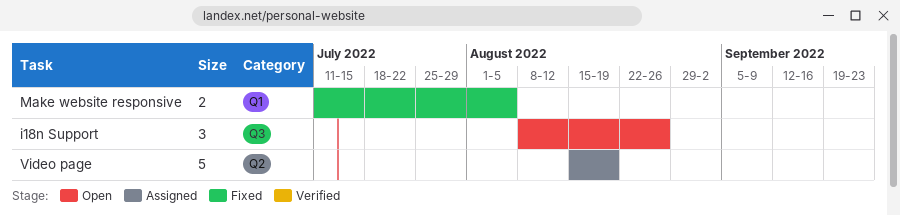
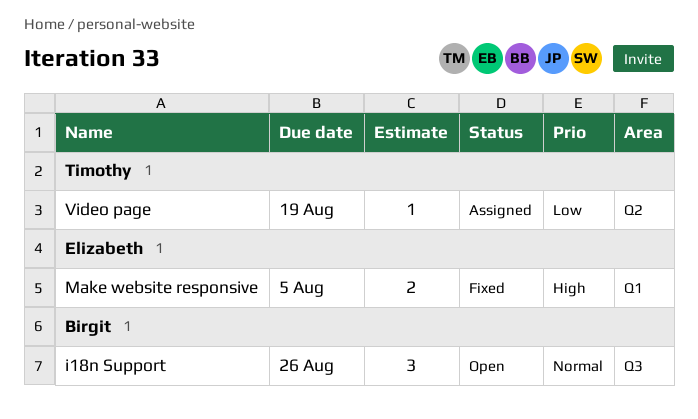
Video page, estimate: 5 -> 1

